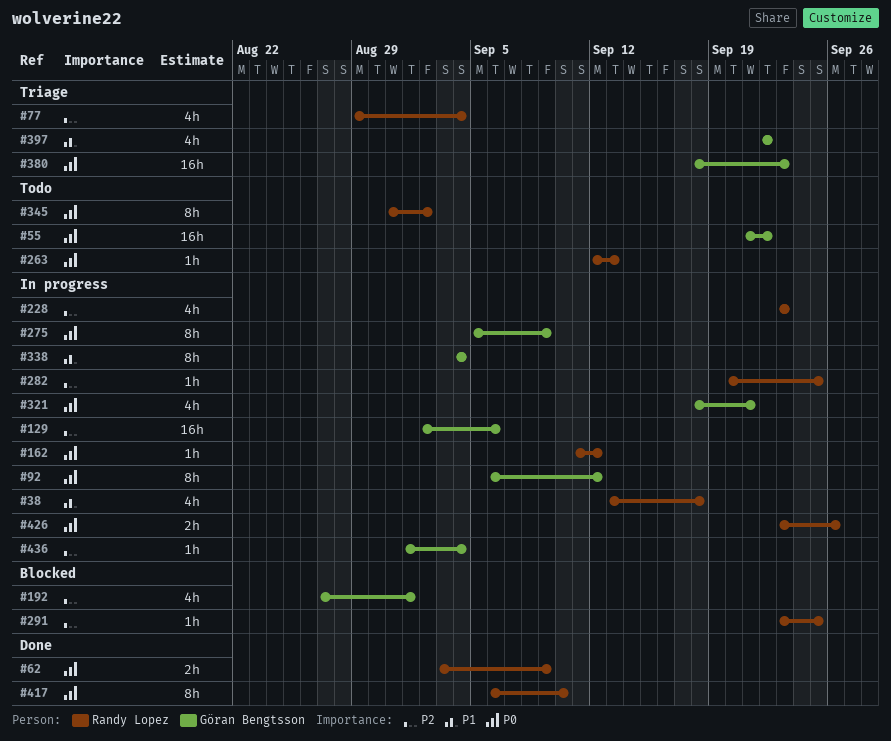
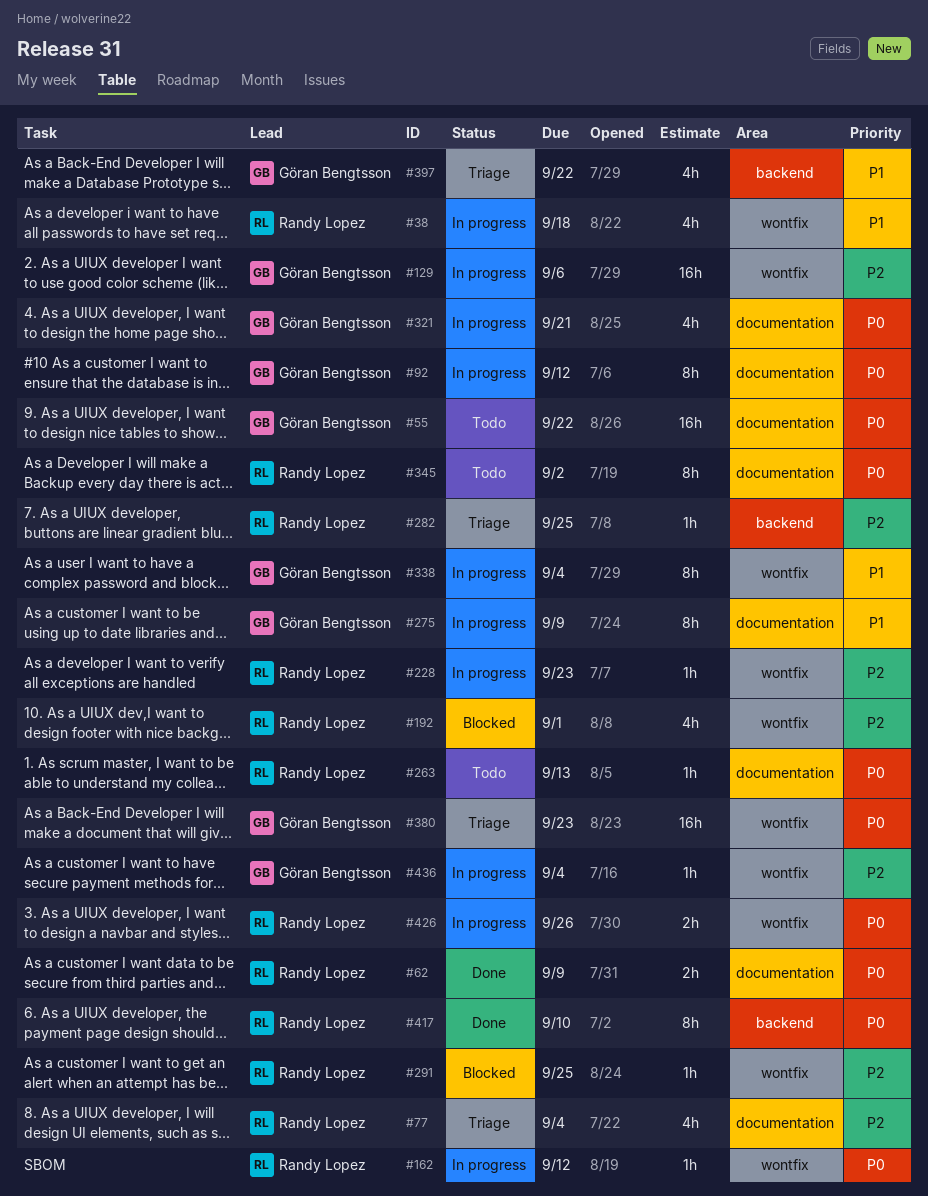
#192, owner: Göran Bengtsson -> Randy Lopez
#228, estimate: 4h -> 1h
#275, priority: P0 -> P1
#282, status: In progress -> Triage

